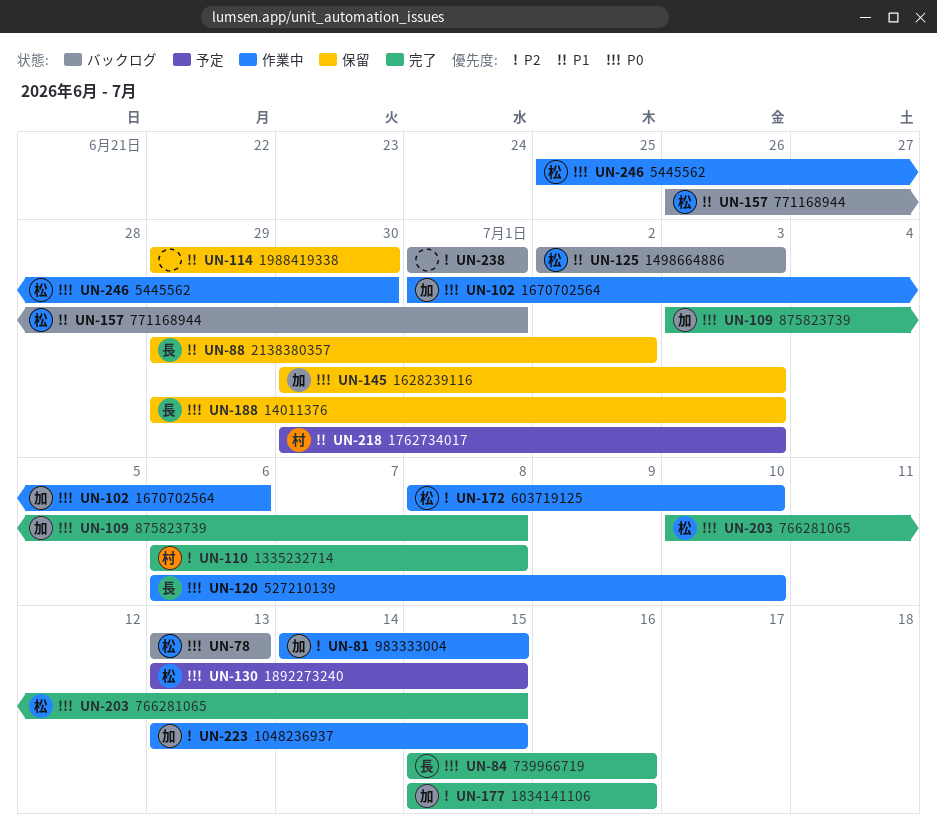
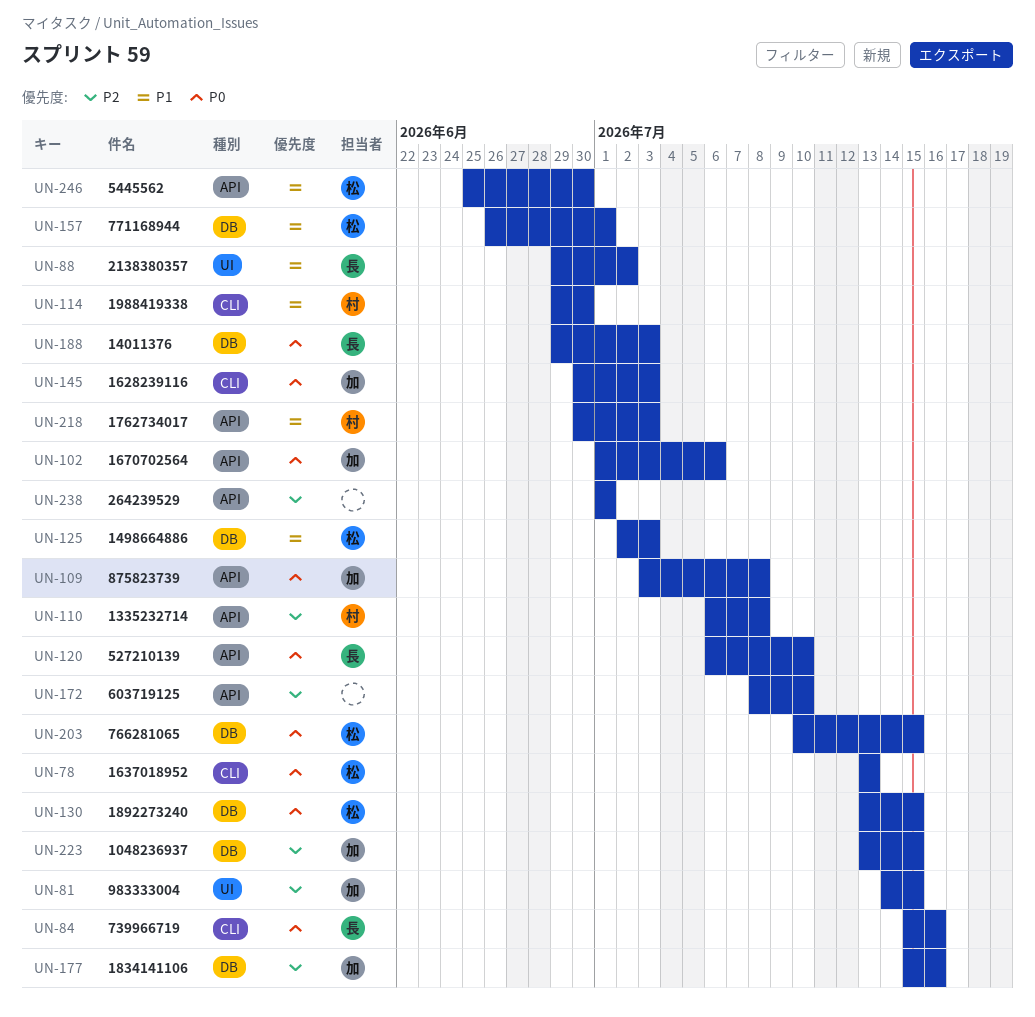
UN-114, owner: none -> 村
UN-172, owner: 松 -> none
UN-246, priority: P0 -> P1

